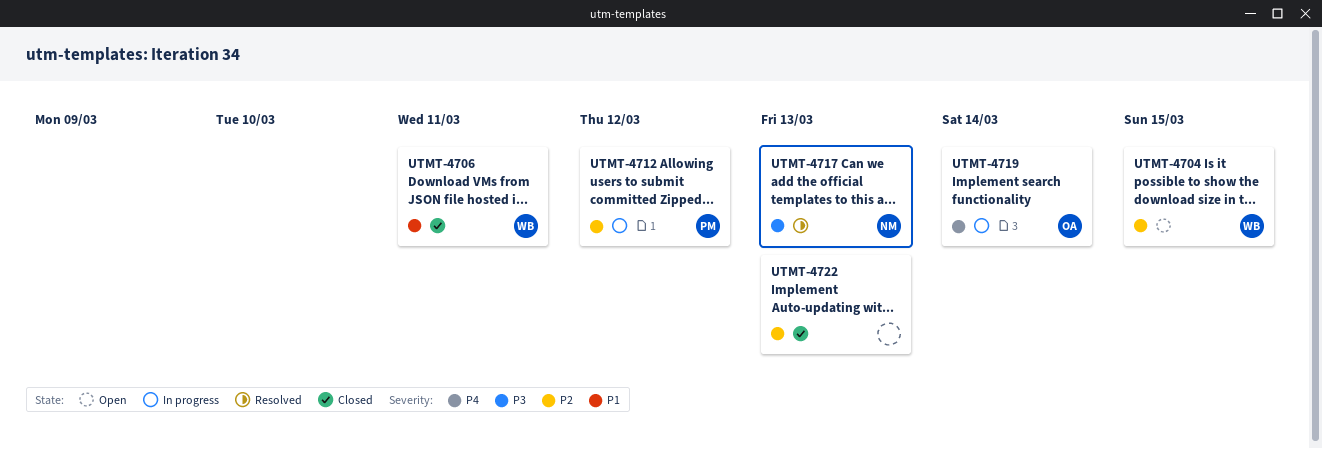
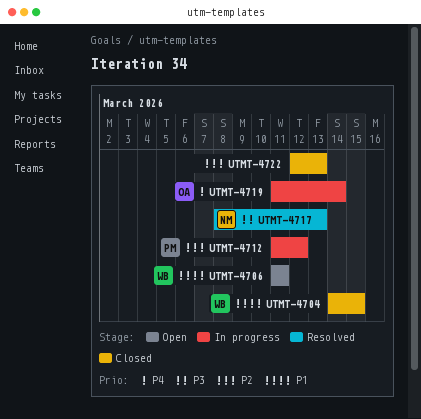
UTMT-4704, status: Open -> Closed
UTMT-4704, priority: P2 -> P1
UTMT-4706, status: Closed -> Open

